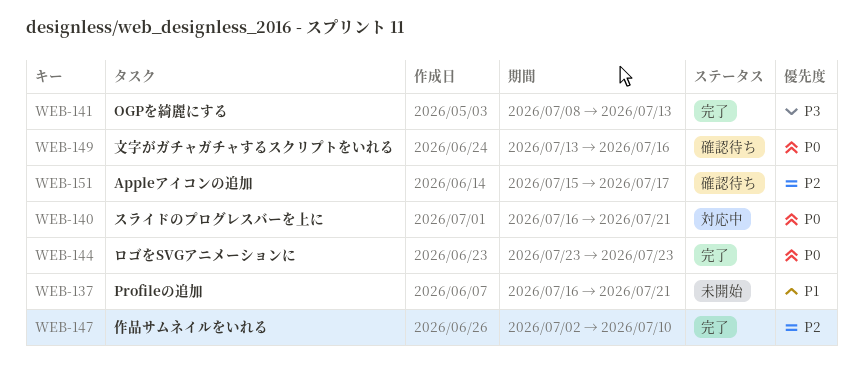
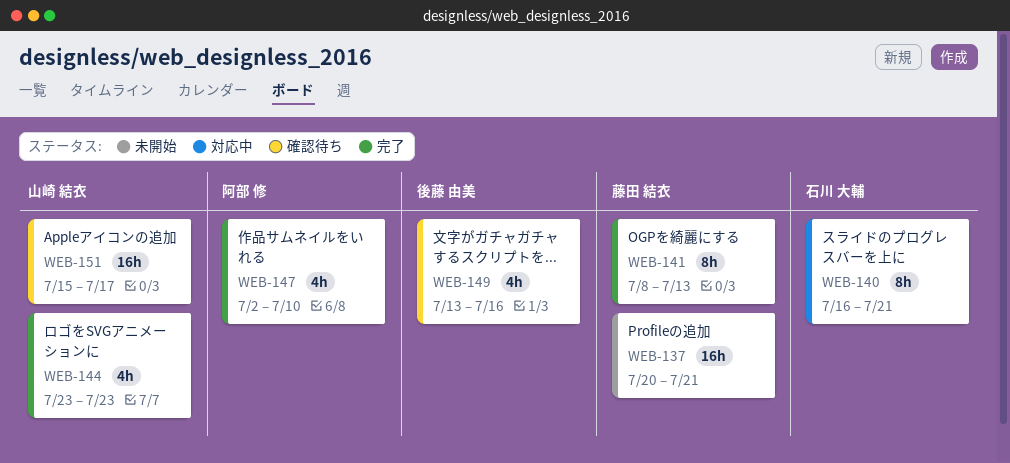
WEB-137, start: Jul 16 -> Jul 20

